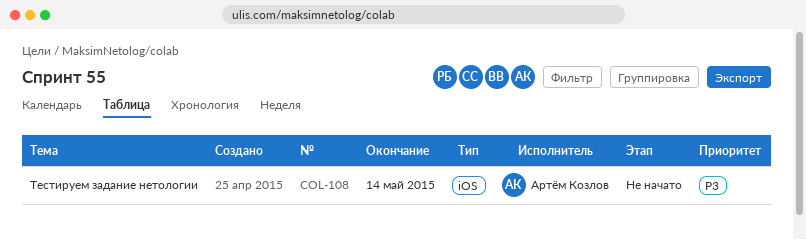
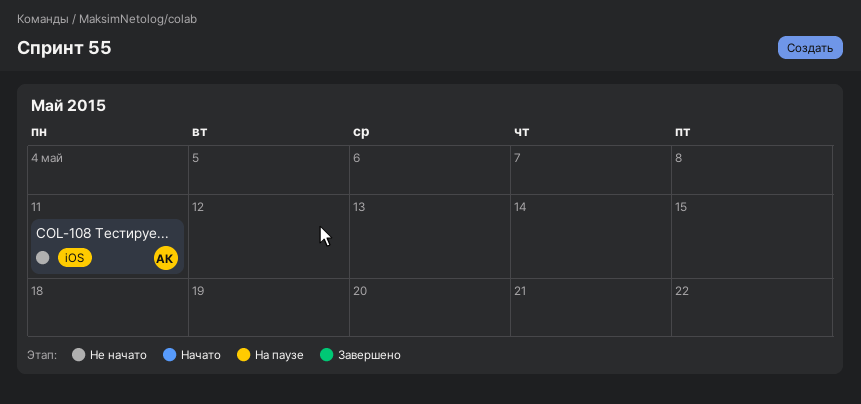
COL-108, due: May 14 -> May 11

